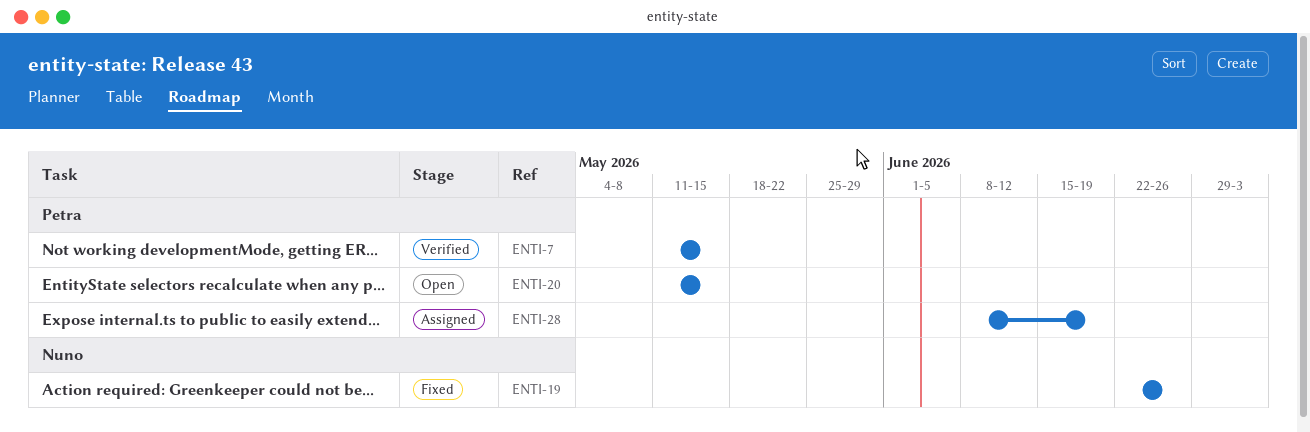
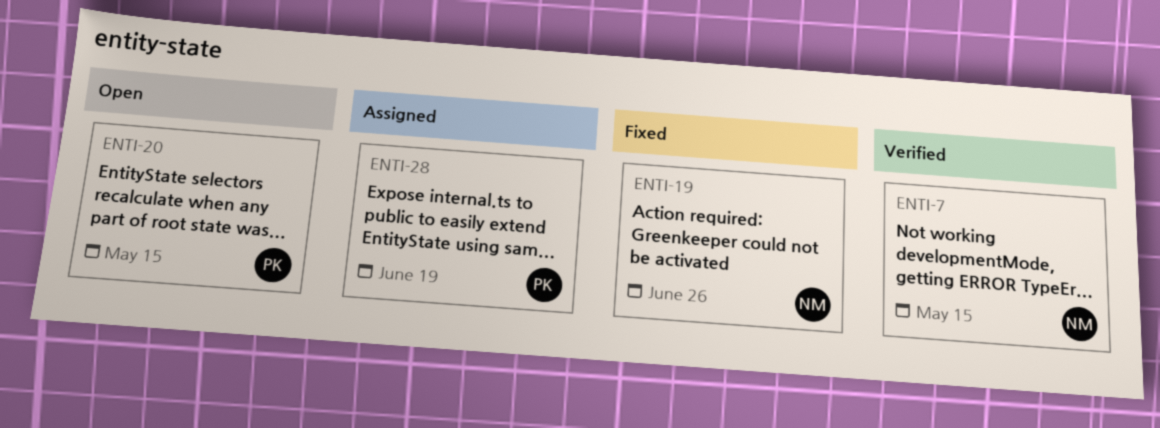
ENTI-7, owner: Petra -> Nuno

